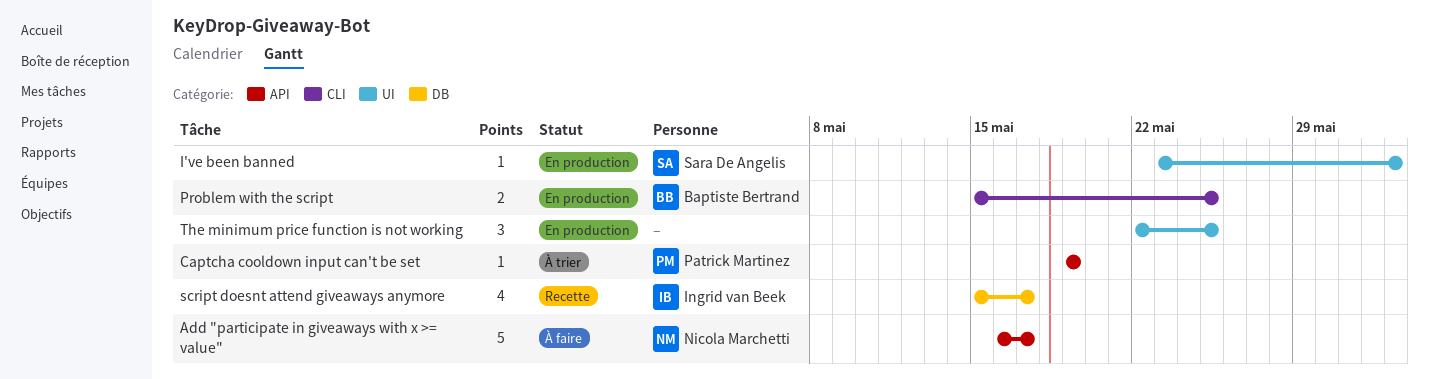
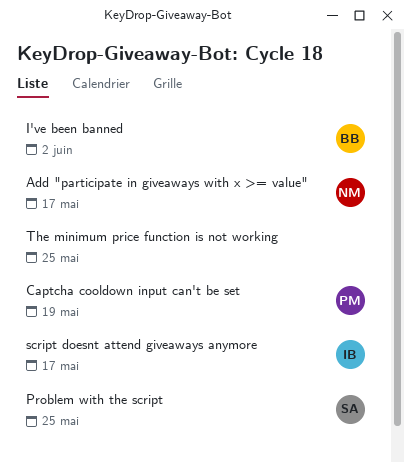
I've been banned, owner: Sara De Angelis -> Baptiste Bertrand
Problem with the script, owner: Baptiste Bertrand -> Sara De Angelis

